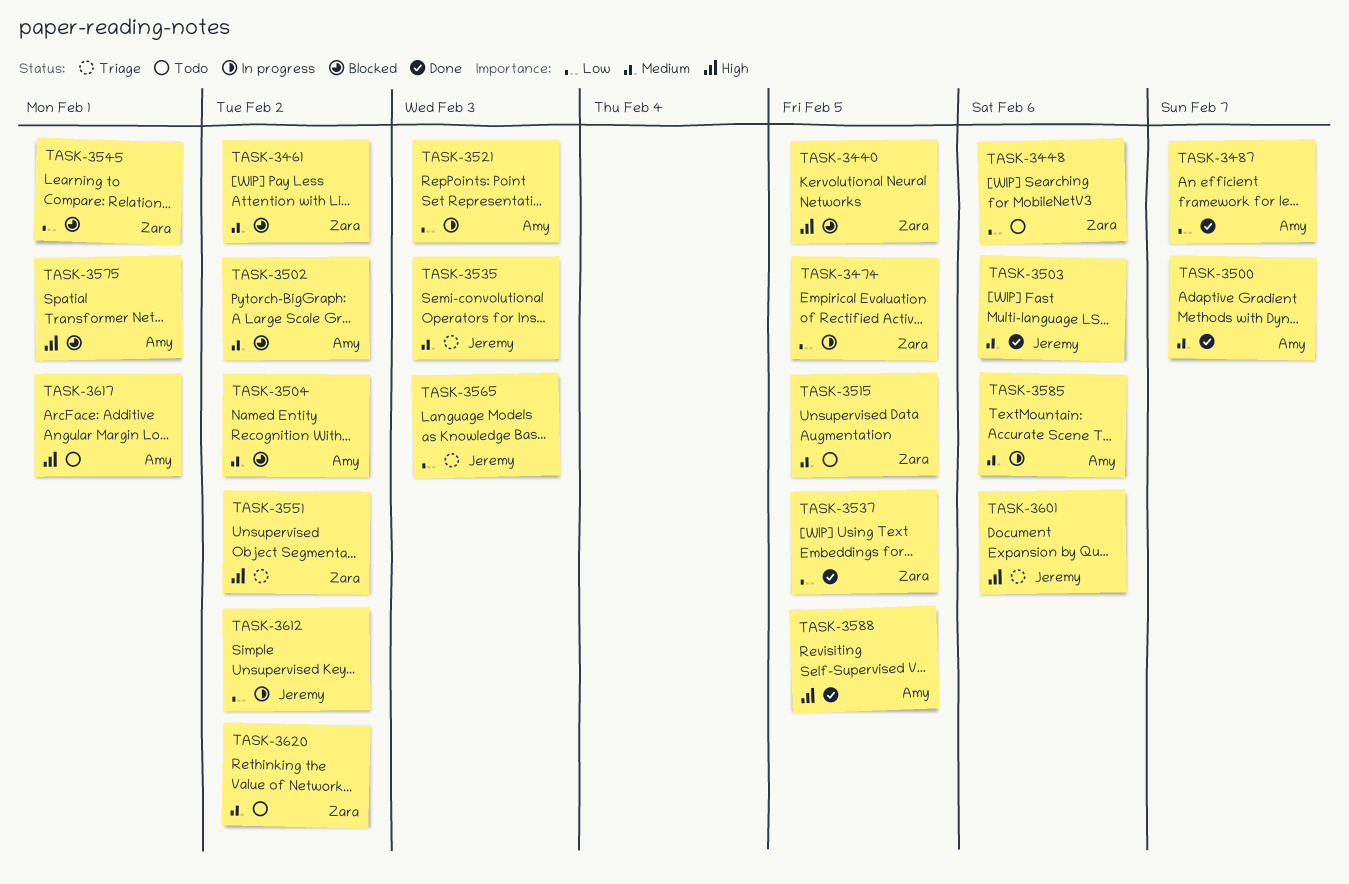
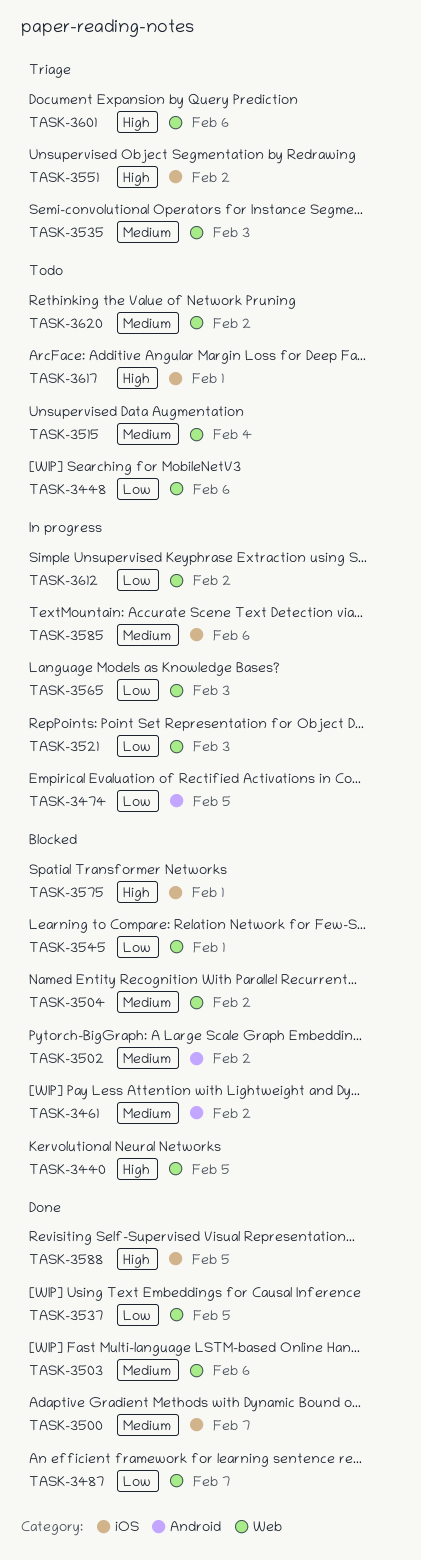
TASK-3515, due: Feb 5 -> Feb 4
TASK-3565, status: Triage -> In progress

